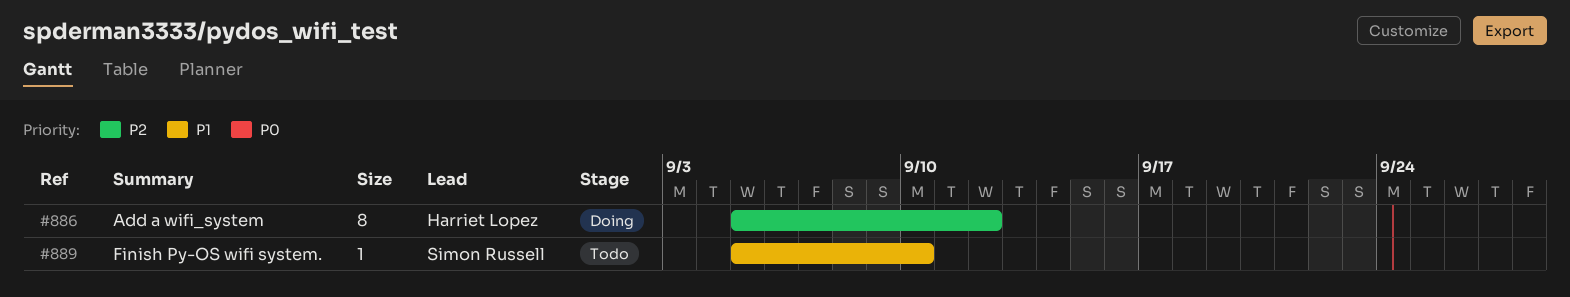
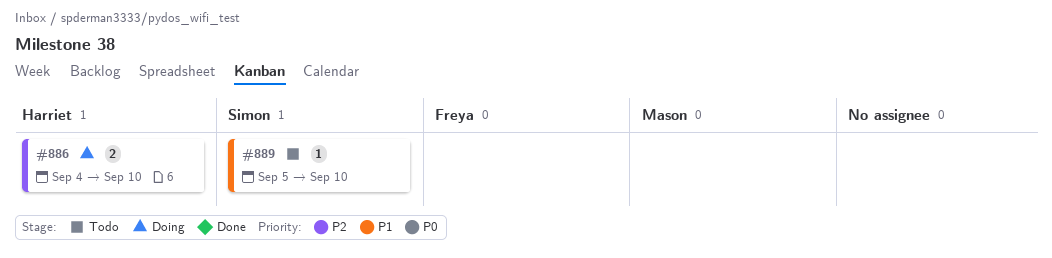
#886, estimate: 8 -> 2
#886, start: Sep 5 -> Sep 4
#886, due: Sep 12 -> Sep 10

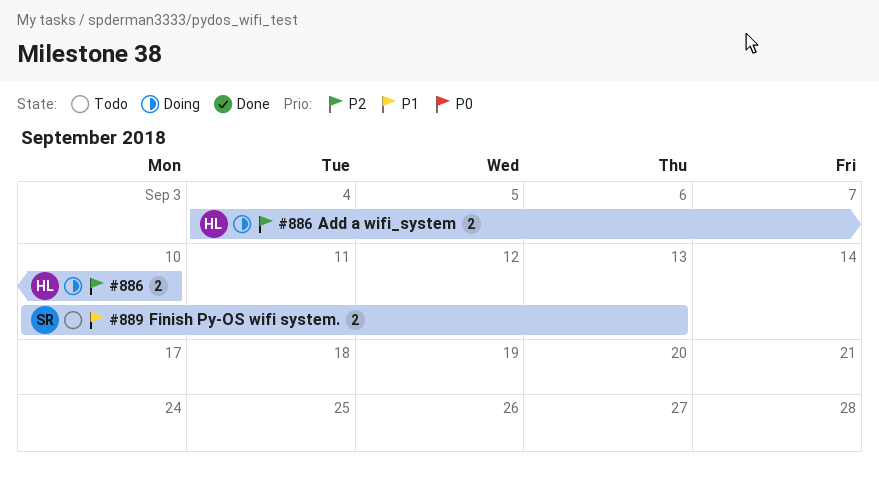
#889, estimate: 1 -> 2
#889, start: Sep 5 -> Sep 10
#889, due: Sep 10 -> Sep 13

